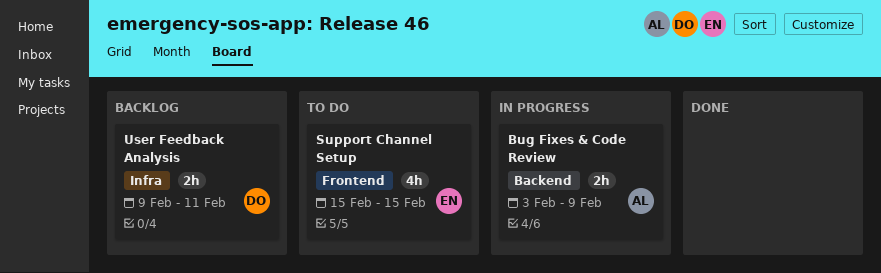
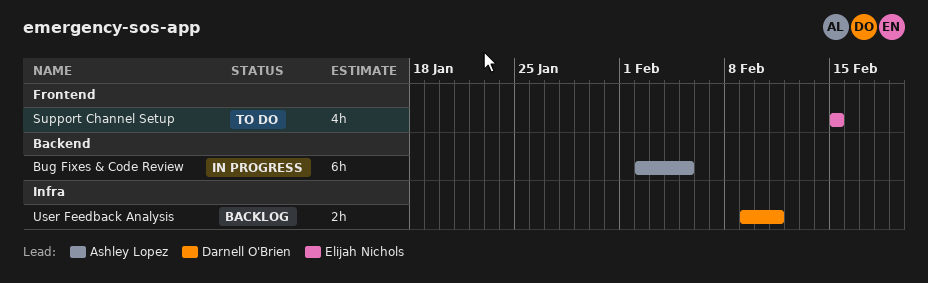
Bug Fixes & Code Review, estimate: 2h -> 6h
Bug Fixes & Code Review, start: Feb 3 -> Feb 2
Bug Fixes & Code Review, due: Feb 9 -> Feb 5

